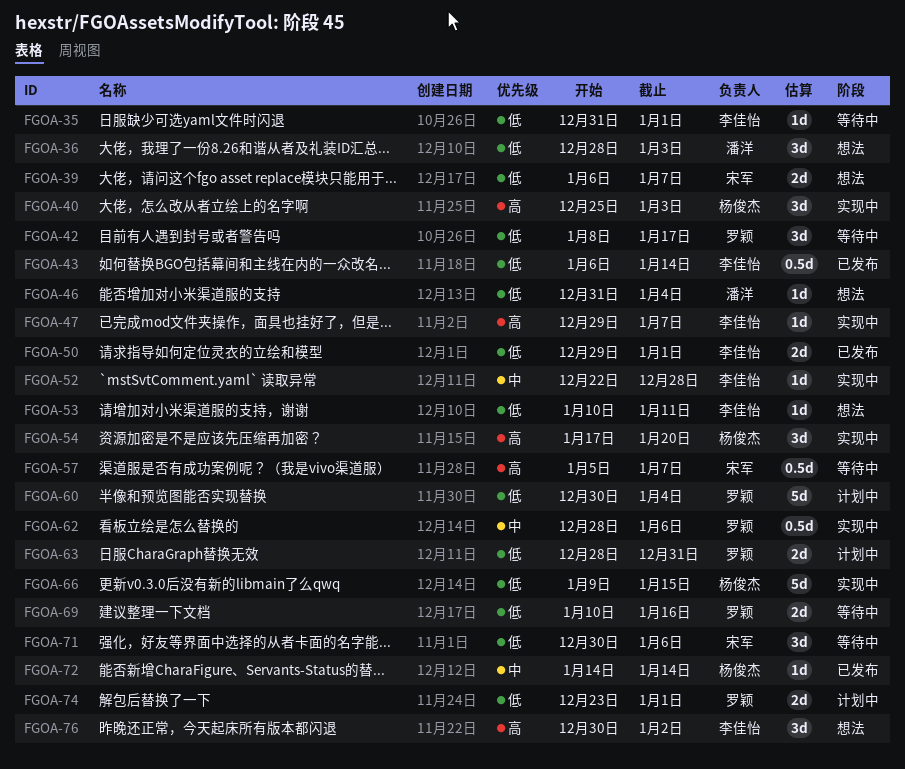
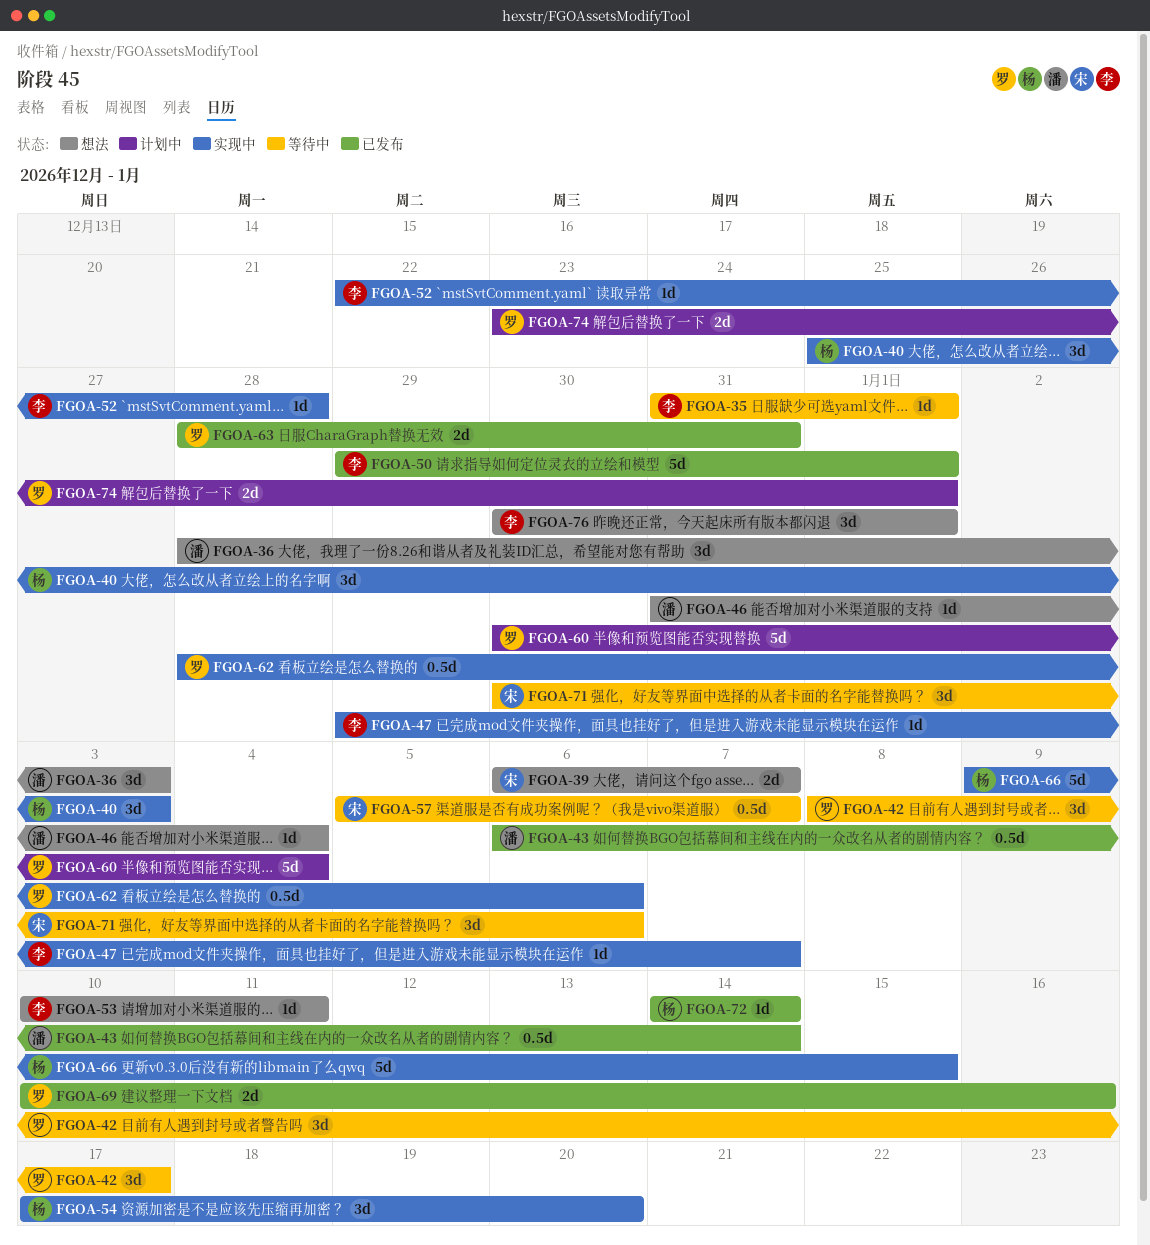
FGOA-43, owner: 李佳怡 -> 潘洋
FGOA-50, estimate: 2d -> 5d
FGOA-63, status: 计划中 -> 已发布
FGOA-69, status: 等待中 -> 已发布
FGOA-76, due: Jan 2 -> Jan 1

